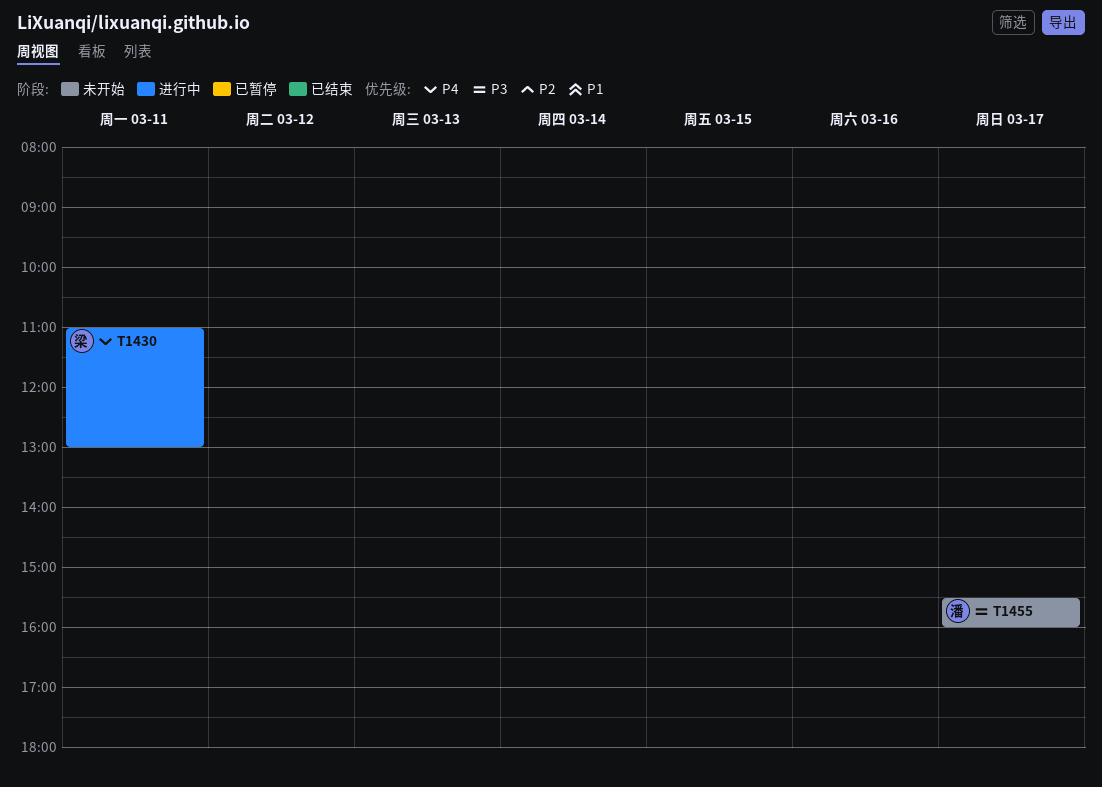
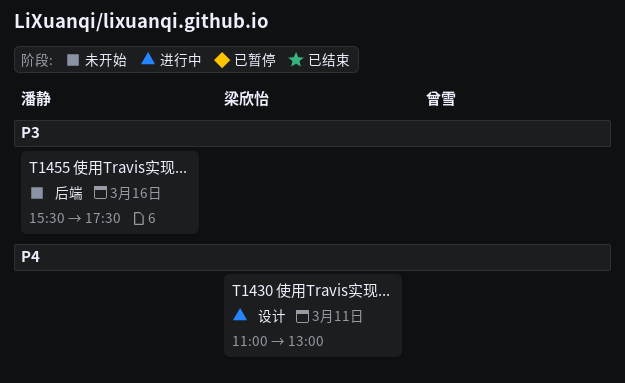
T1455, day: Mar 17 -> Mar 16
T1455, ends: 16:00 -> 17:30

